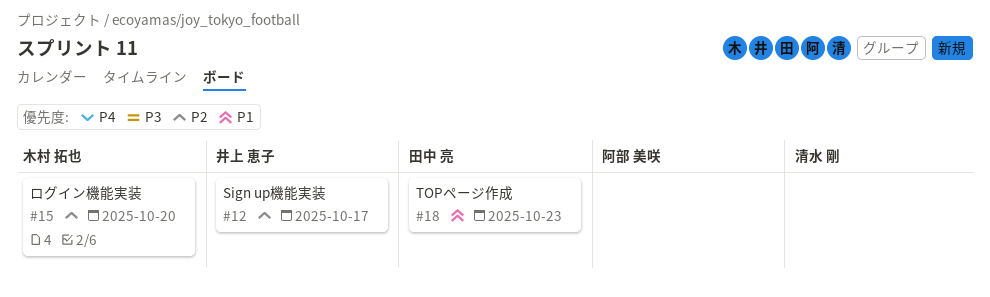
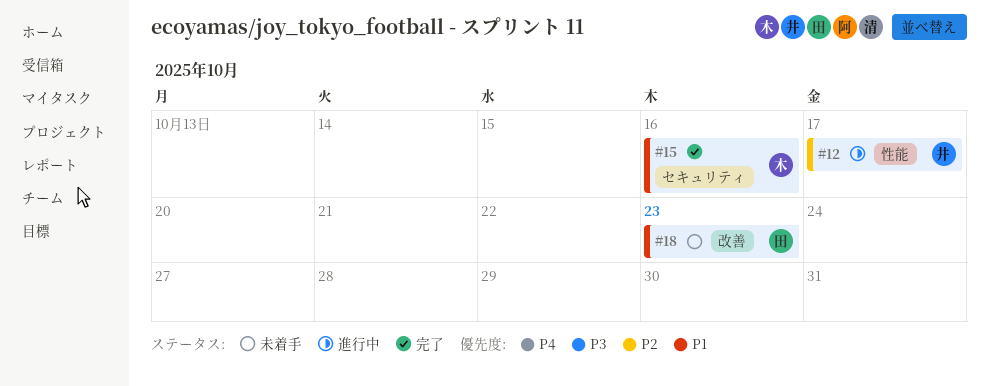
#15, priority: P2 -> P1
#15, due: Oct 20 -> Oct 16

